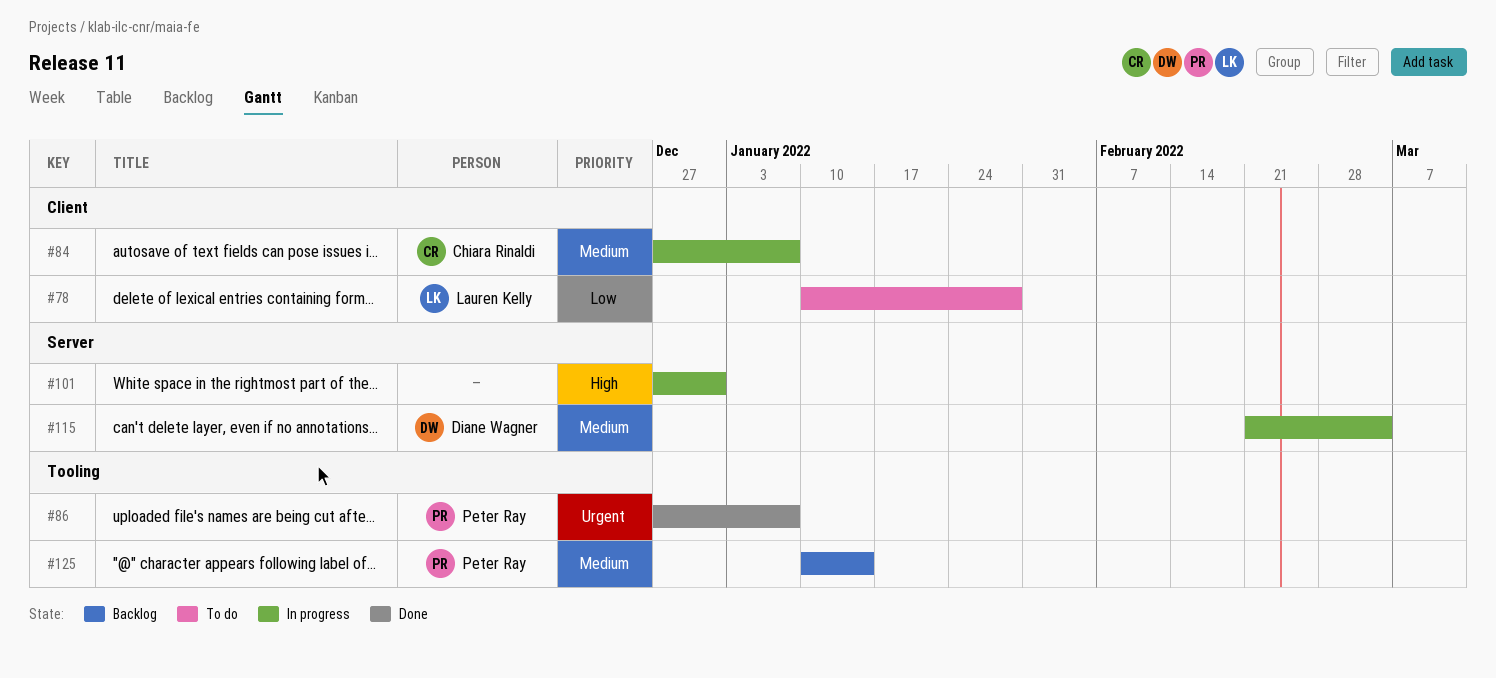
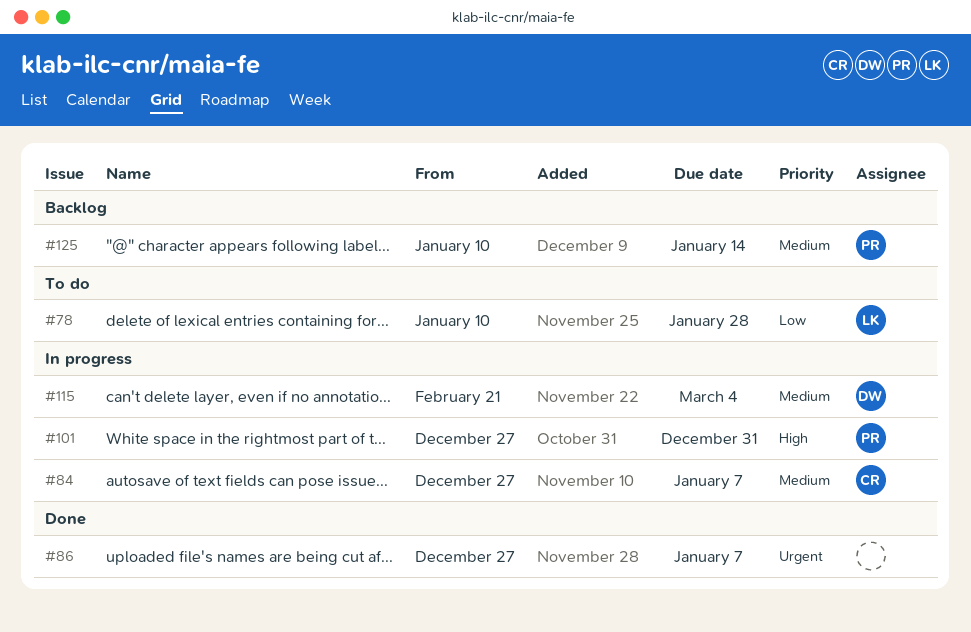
#86, owner: Peter Ray -> none
#101, owner: none -> Peter Ray

